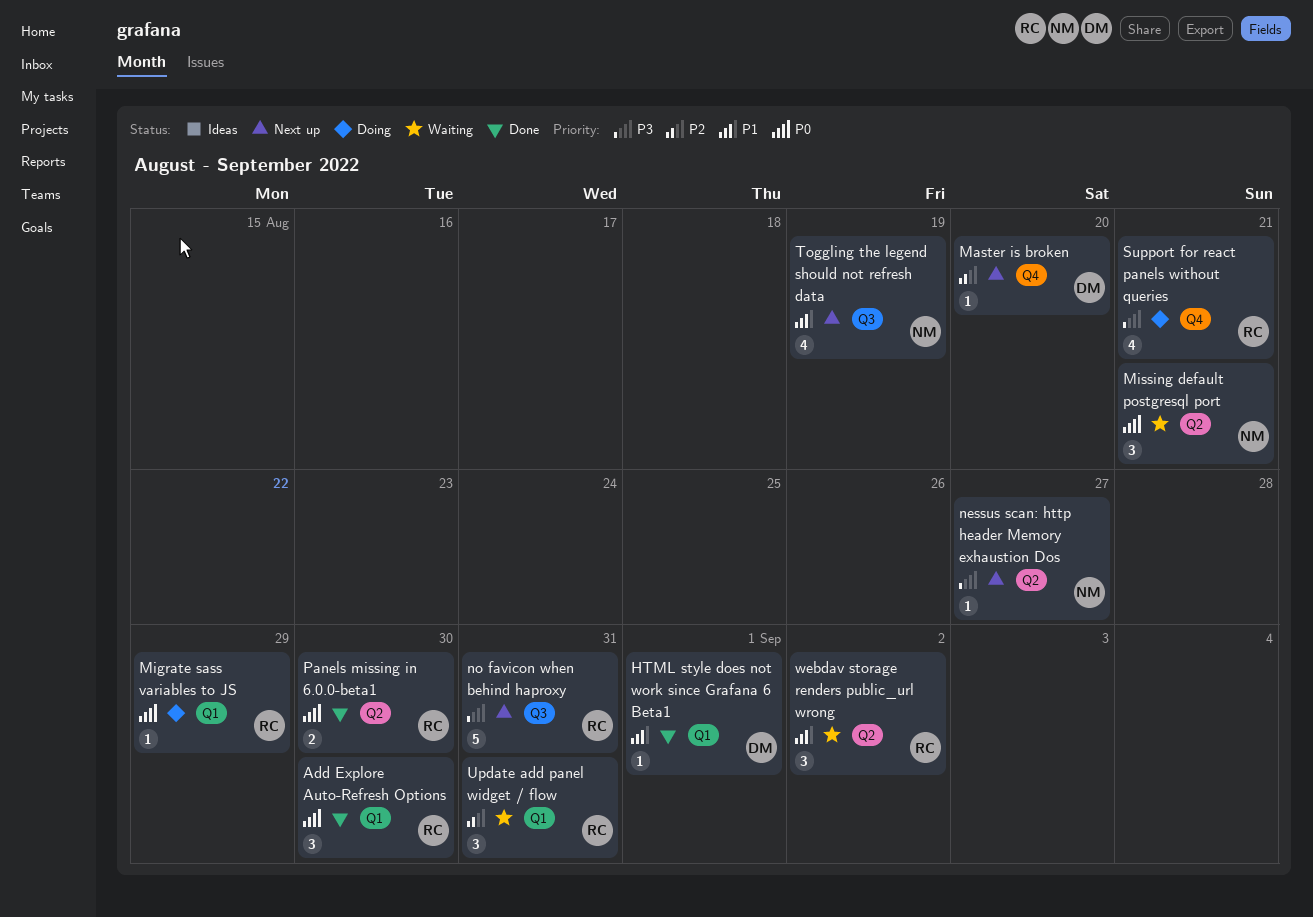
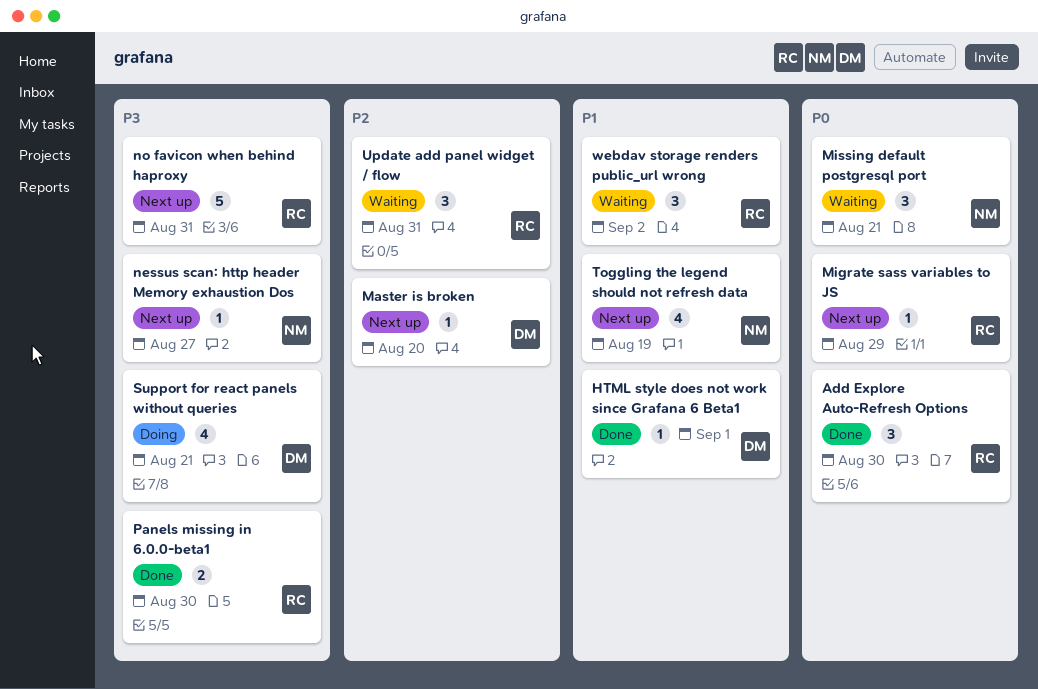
Migrate sass variables to JS, status: Doing -> Next up
Panels missing in 6.0.0-beta1, priority: P0 -> P3
Support for react panels without queries, owner: RC -> DM

